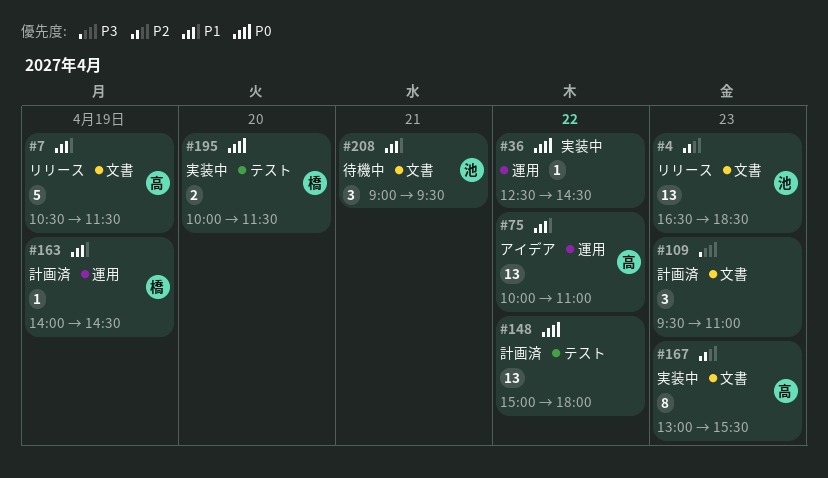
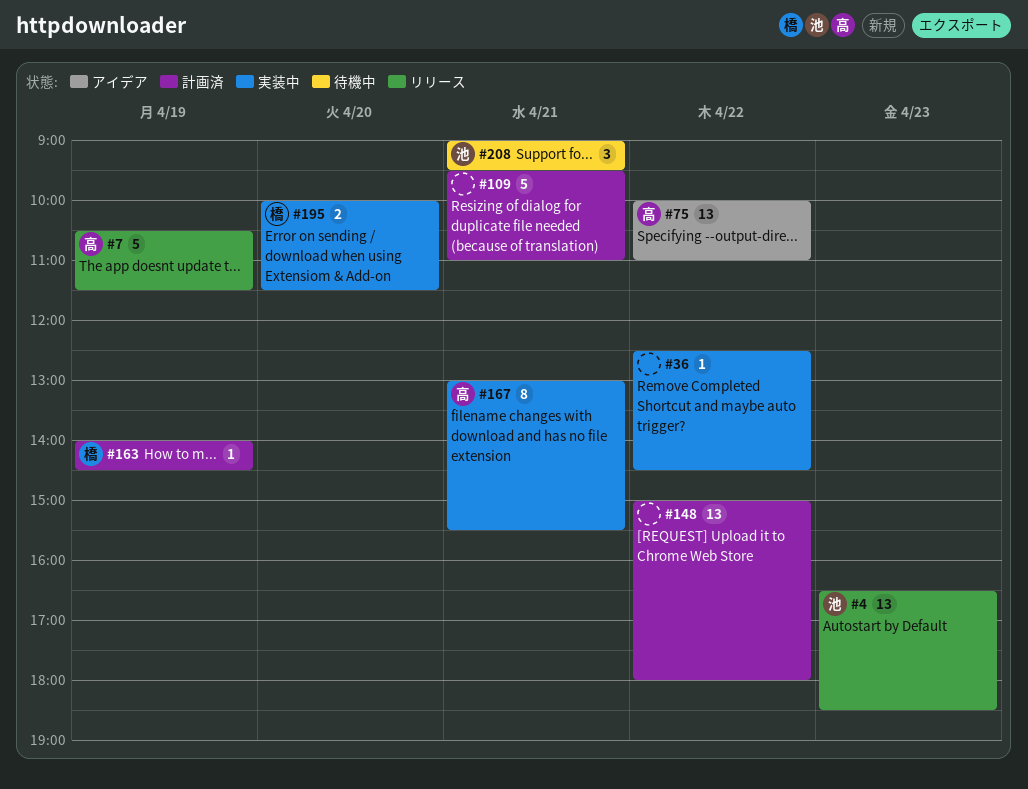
#109, estimate: 3 -> 5
#109, day: Apr 23 -> Apr 21
#167, day: Apr 23 -> Apr 21

